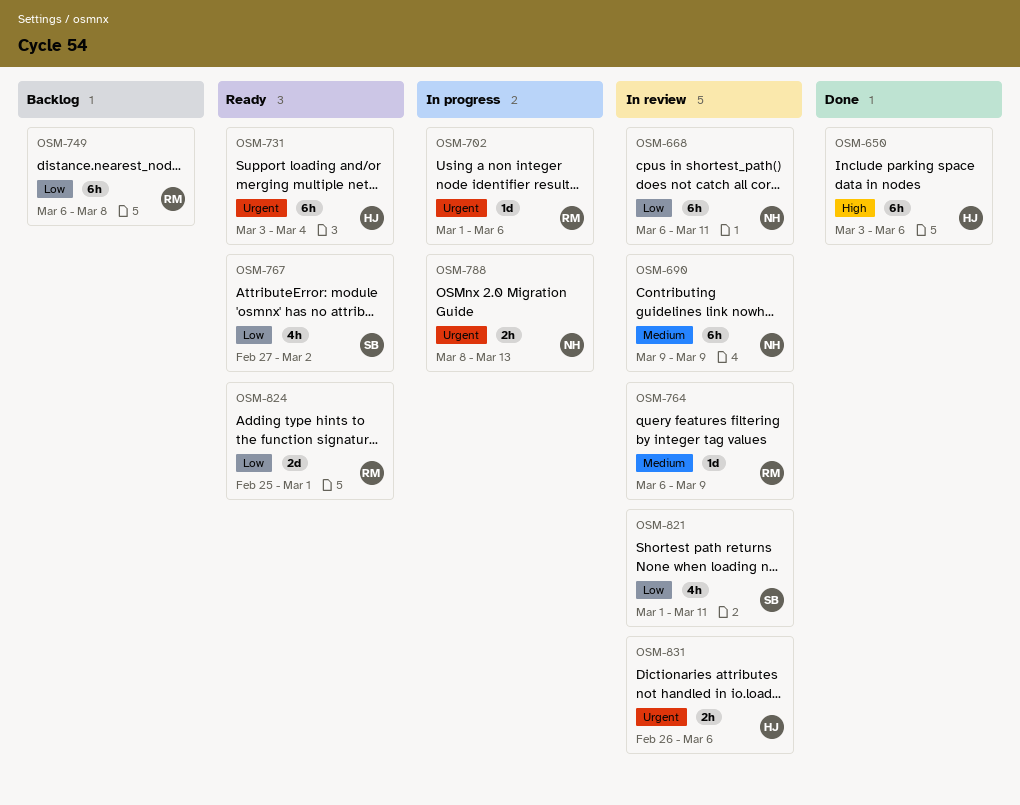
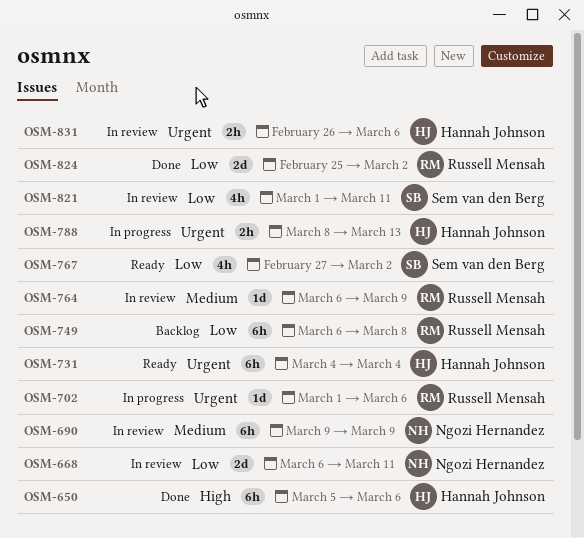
OSM-650, start: Mar 3 -> Mar 5
OSM-668, estimate: 6h -> 2d
OSM-731, start: Mar 3 -> Mar 4
OSM-788, owner: Ngozi Hernandez -> Hannah Johnson
OSM-824, status: Ready -> Done
OSM-824, due: Mar 1 -> Mar 2

